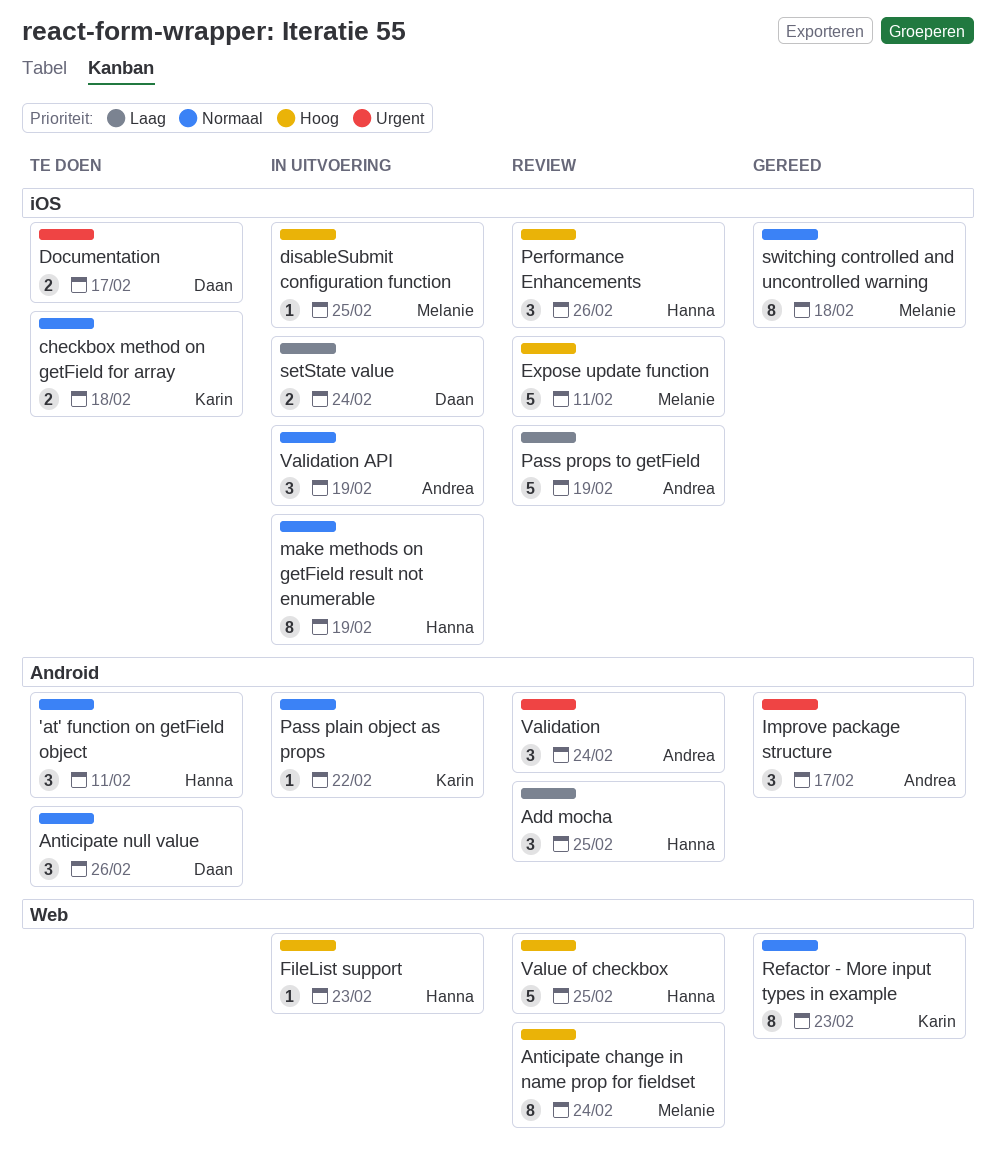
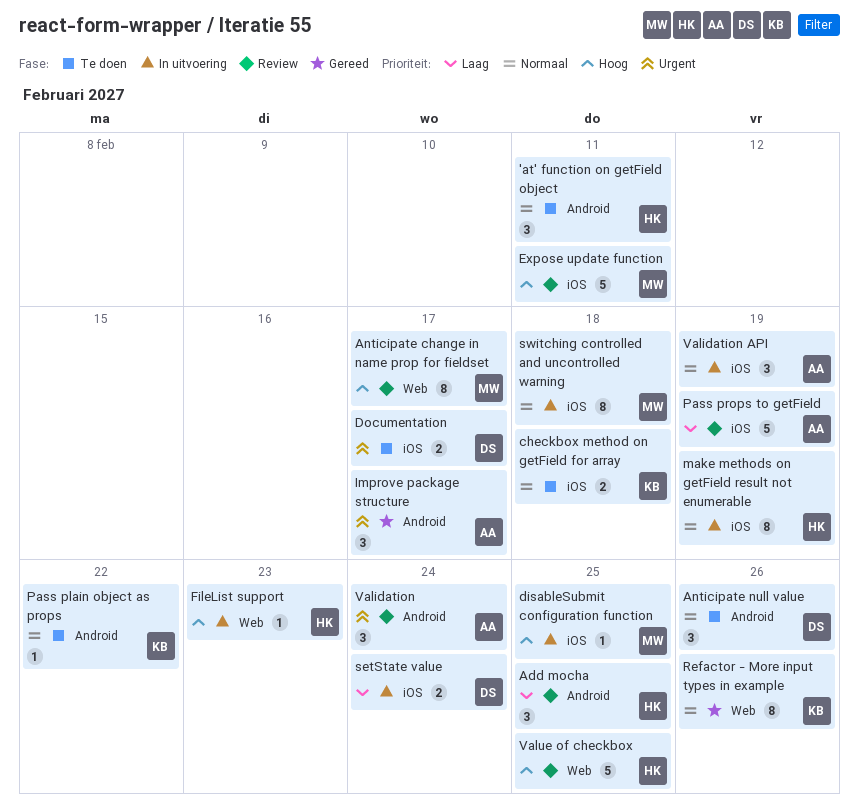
Anticipate change in name prop for fieldset, due: Feb 24 -> Feb 17
Pass plain object as props, status: In uitvoering -> Te doen
Performance Enhancements: present -> none
Refactor - More input types in example, due: Feb 23 -> Feb 26
switching controlled and uncontrolled warning, status: Gereed -> In uitvoering

